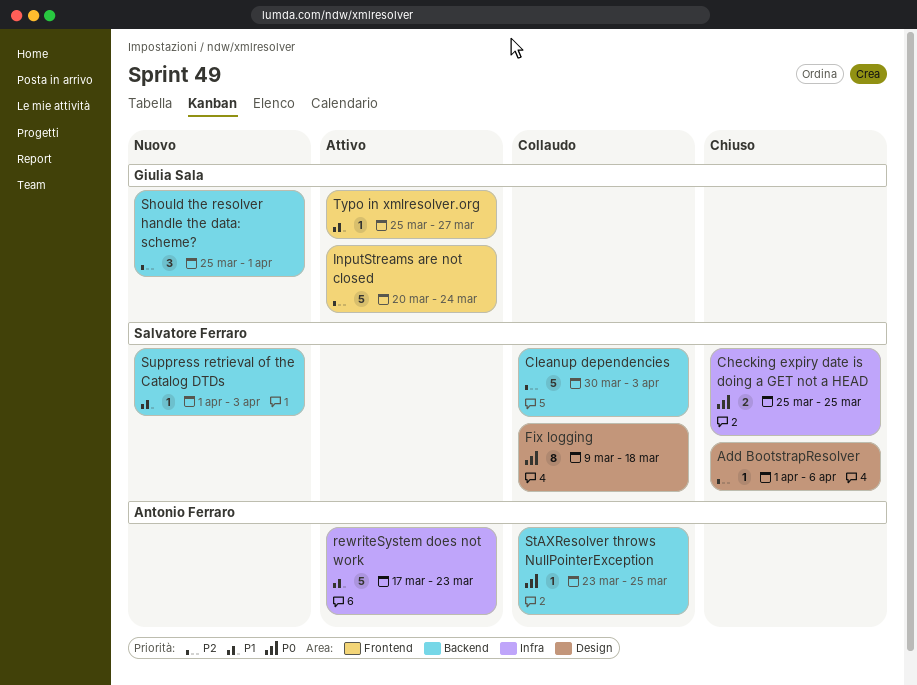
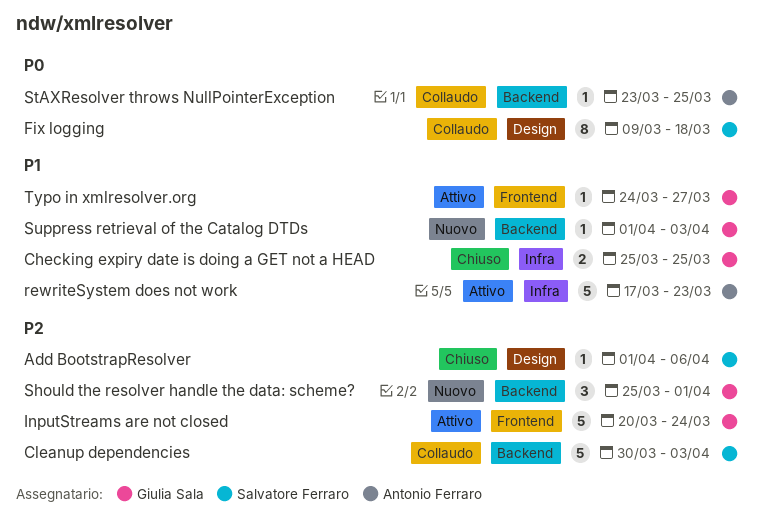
Checking expiry date is doing a GET not a HEAD, owner: Salvatore Ferraro -> Giulia Sala
Checking expiry date is doing a GET not a HEAD, priority: P0 -> P1
Suppress retrieval of the Catalog DTDs, owner: Salvatore Ferraro -> Giulia Sala
Typo in xmlresolver.org, start: Mar 25 -> Mar 24

